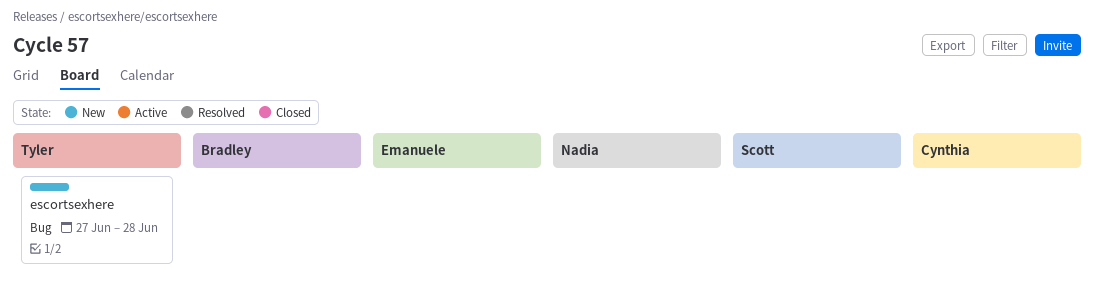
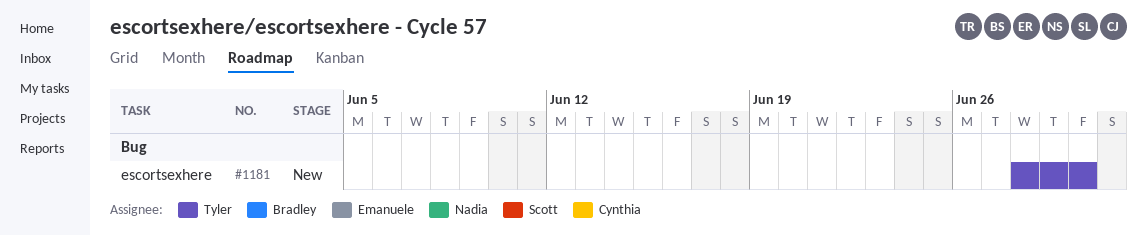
escortsexhere, start: Jun 27 -> Jun 28
escortsexhere, due: Jun 28 -> Jun 30

